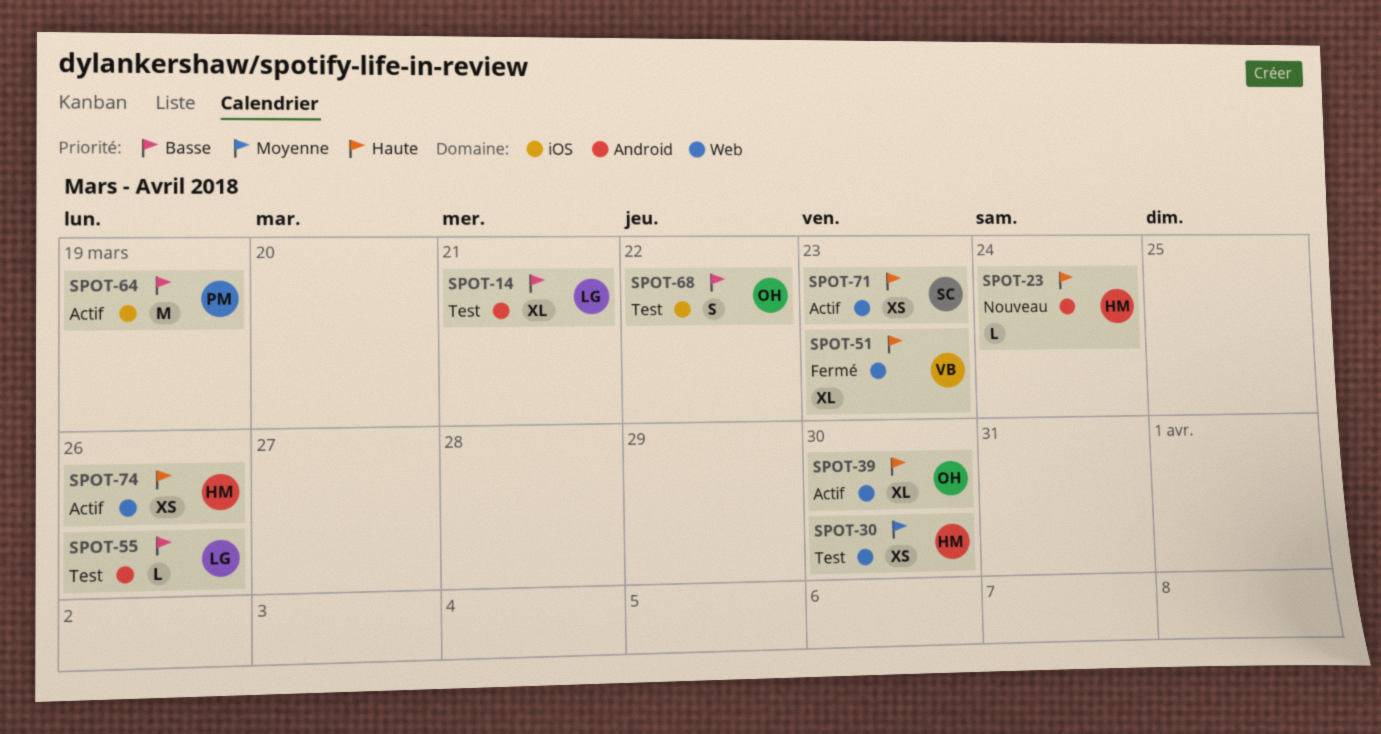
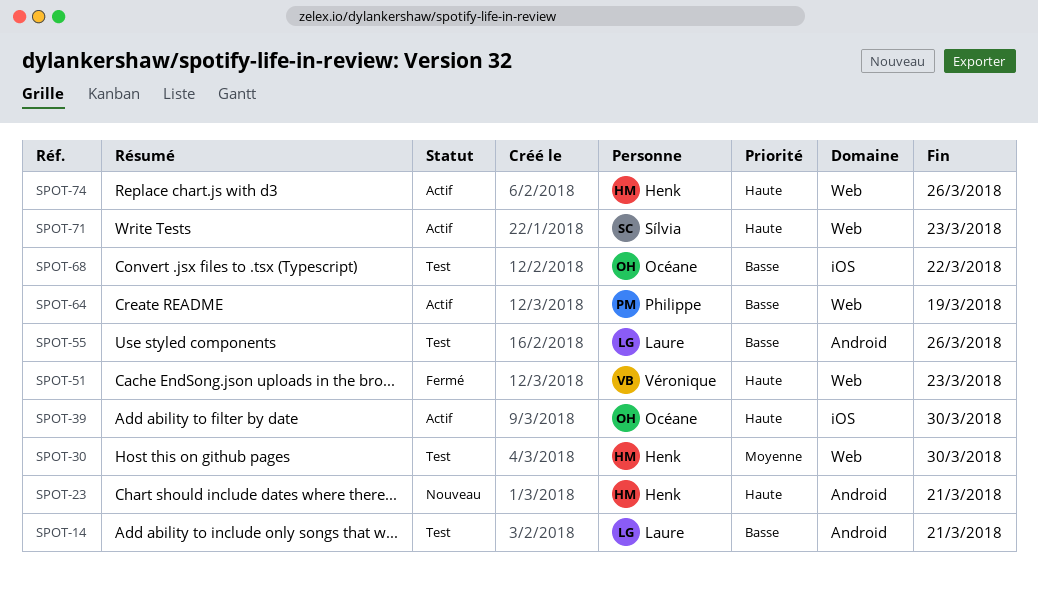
SPOT-23, due: Mar 24 -> Mar 21
SPOT-39, label: Web -> iOS
SPOT-64, label: iOS -> Web

